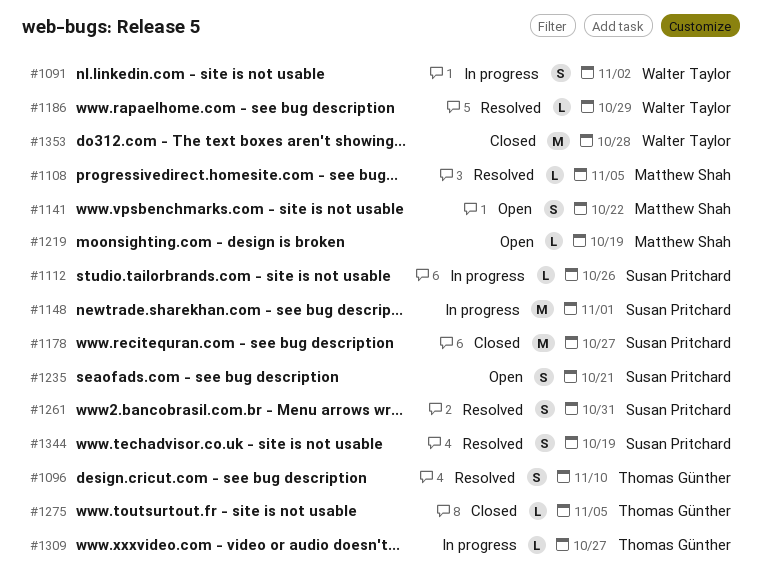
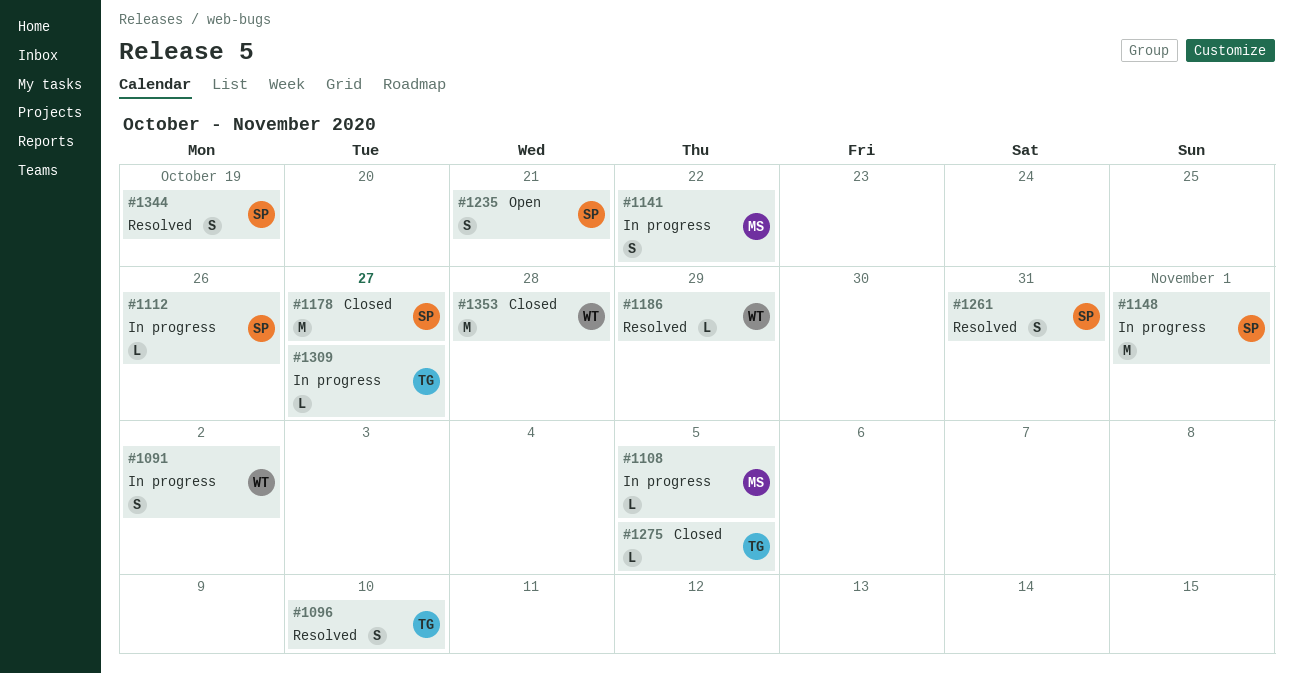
#1108, status: Resolved -> In progress
#1141, status: Open -> In progress
#1219: present -> none

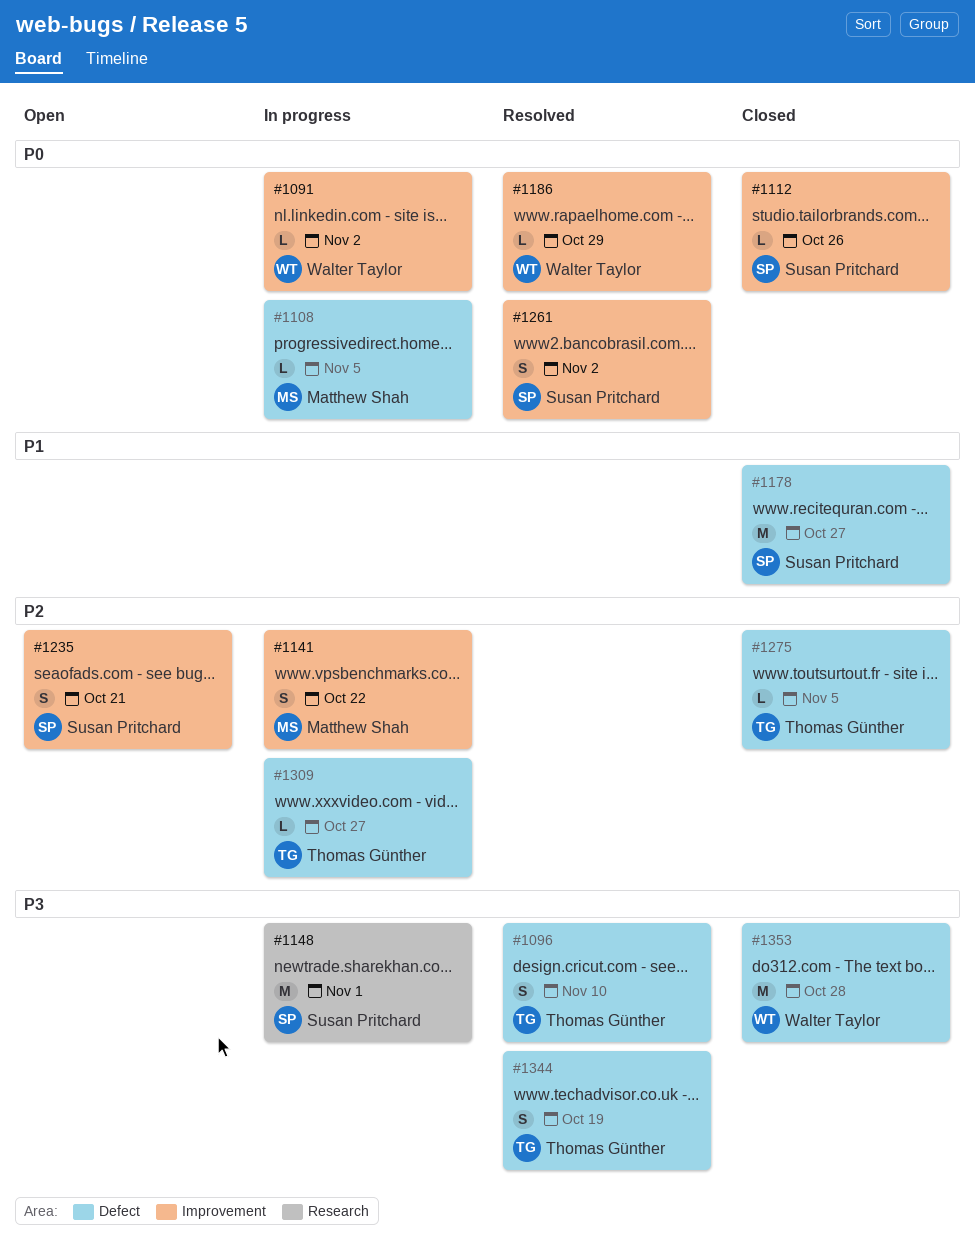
#1091, estimate: S -> L
#1112, status: In progress -> Closed
#1261, due: Oct 31 -> Nov 2
#1344, owner: Susan Pritchard -> Thomas Günther

